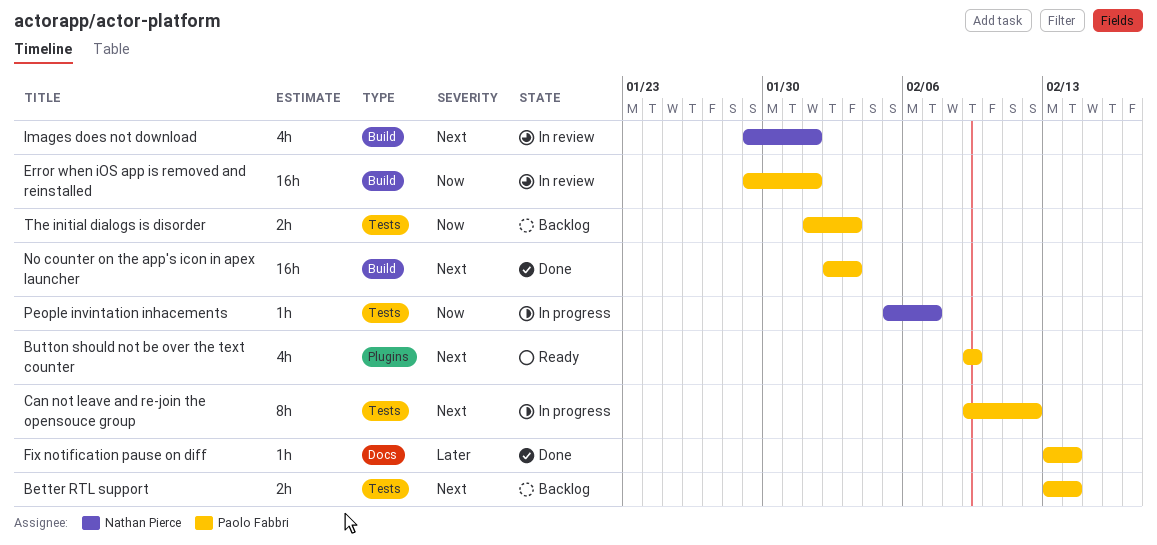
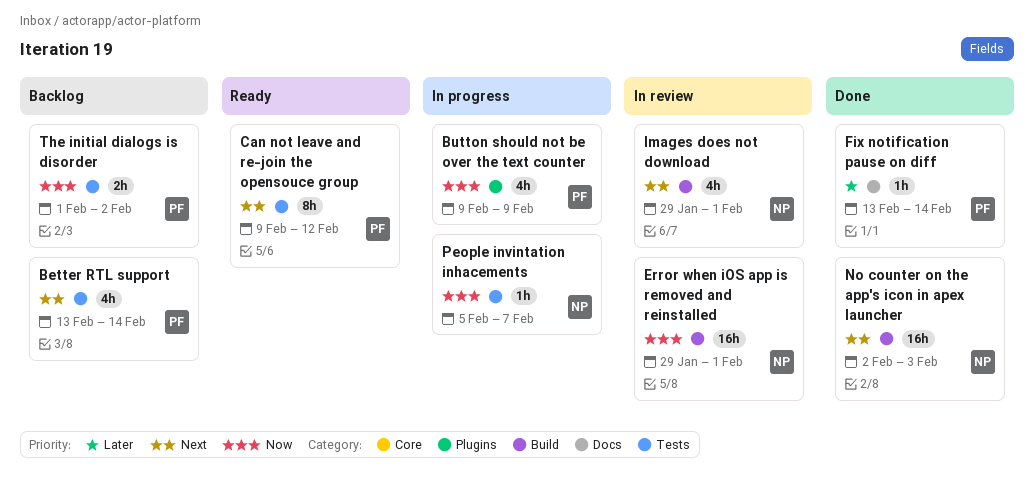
Better RTL support, estimate: 2h -> 4h
Button should not be over the text counter, status: Ready -> In progress
Button should not be over the text counter, priority: Next -> Now
Can not leave and re-join the opensouce group, status: In progress -> Ready
Error when iOS app is removed and reinstalled, owner: Paolo Fabbri -> Nathan Pierce
No counter on the app's icon in apex launcher, owner: Paolo Fabbri -> Nathan Pierce
The initial dialogs is disorder, due: Feb 3 -> Feb 2

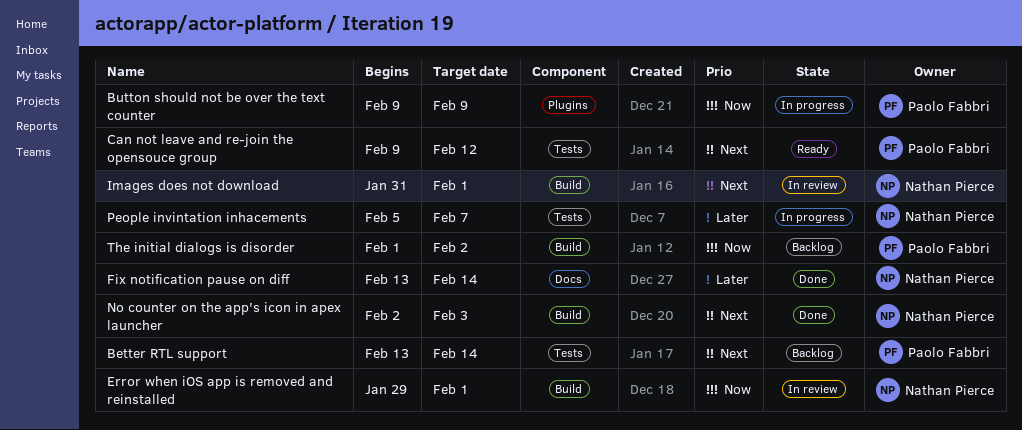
Fix notification pause on diff, owner: Paolo Fabbri -> Nathan Pierce
Images does not download, start: Jan 29 -> Jan 31
People invintation inhacements, priority: Now -> Later
The initial dialogs is disorder, label: Tests -> Build

